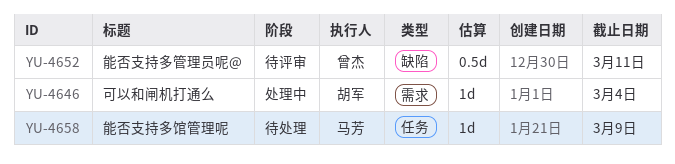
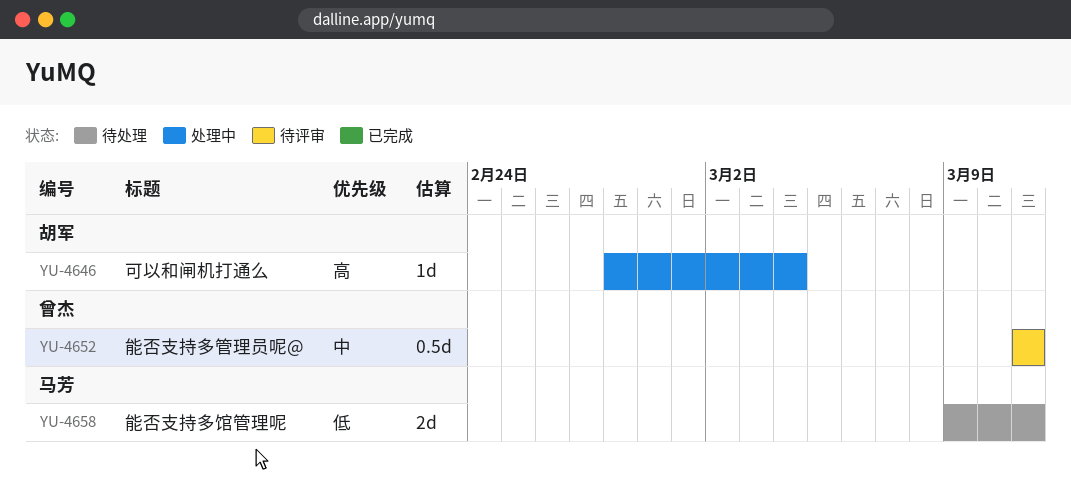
YU-4658, estimate: 1d -> 2d
YU-4658, due: Mar 9 -> Mar 11

